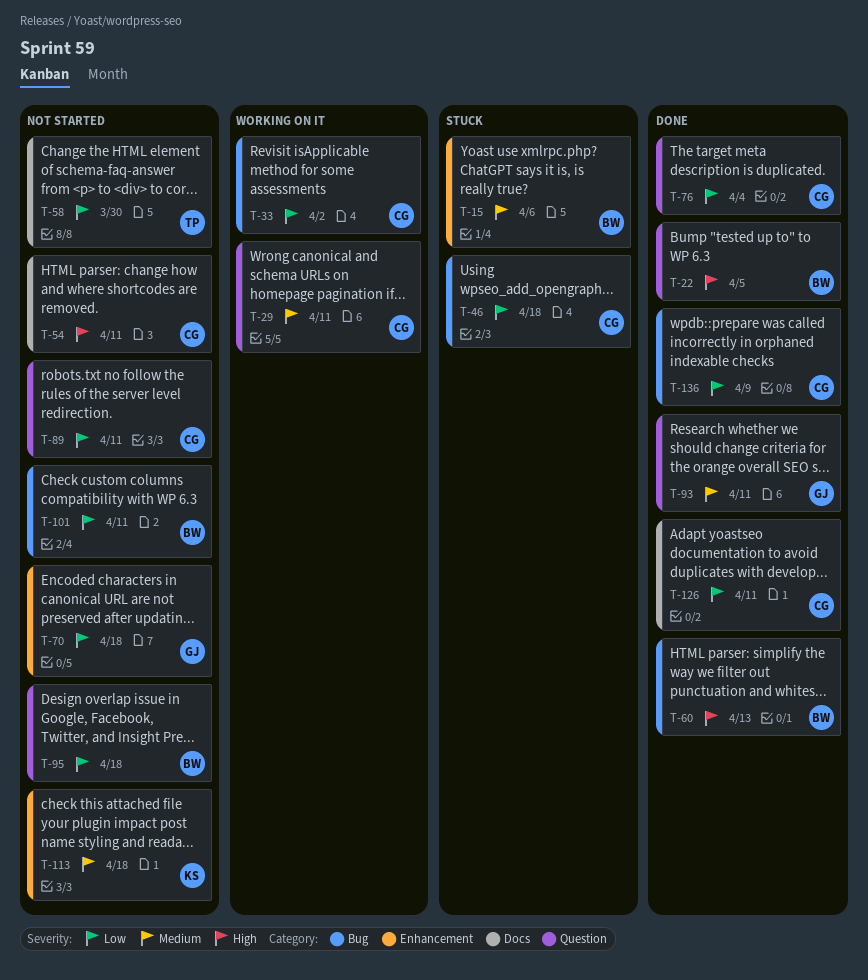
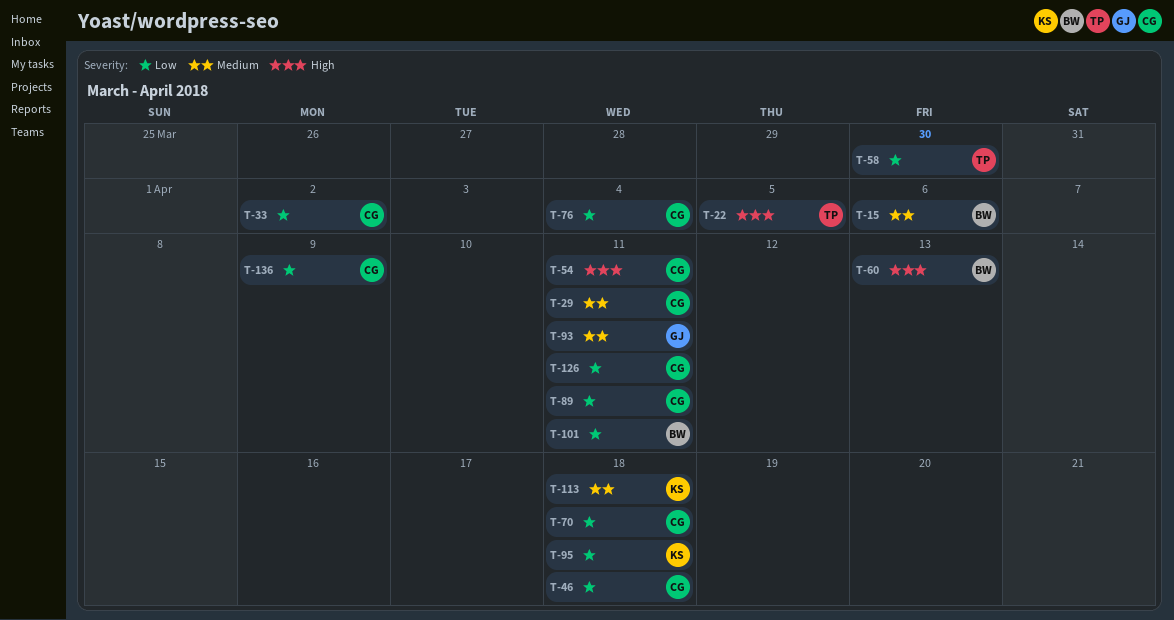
T-22, owner: BW -> TP
T-70, owner: GJ -> CG
T-95, owner: BW -> KS

